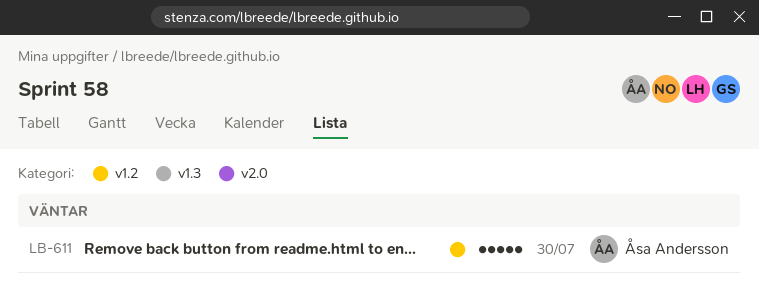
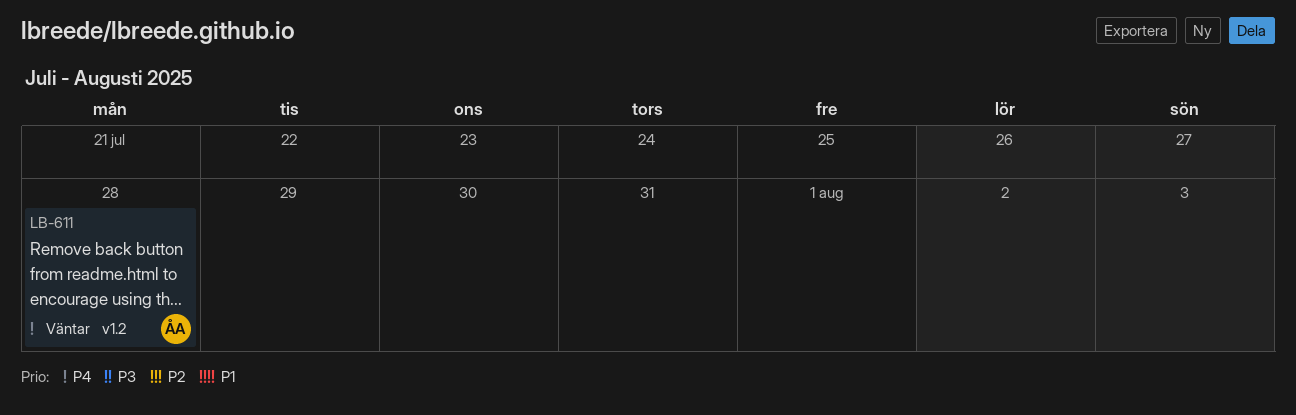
LB-611, due: Jul 30 -> Jul 28

